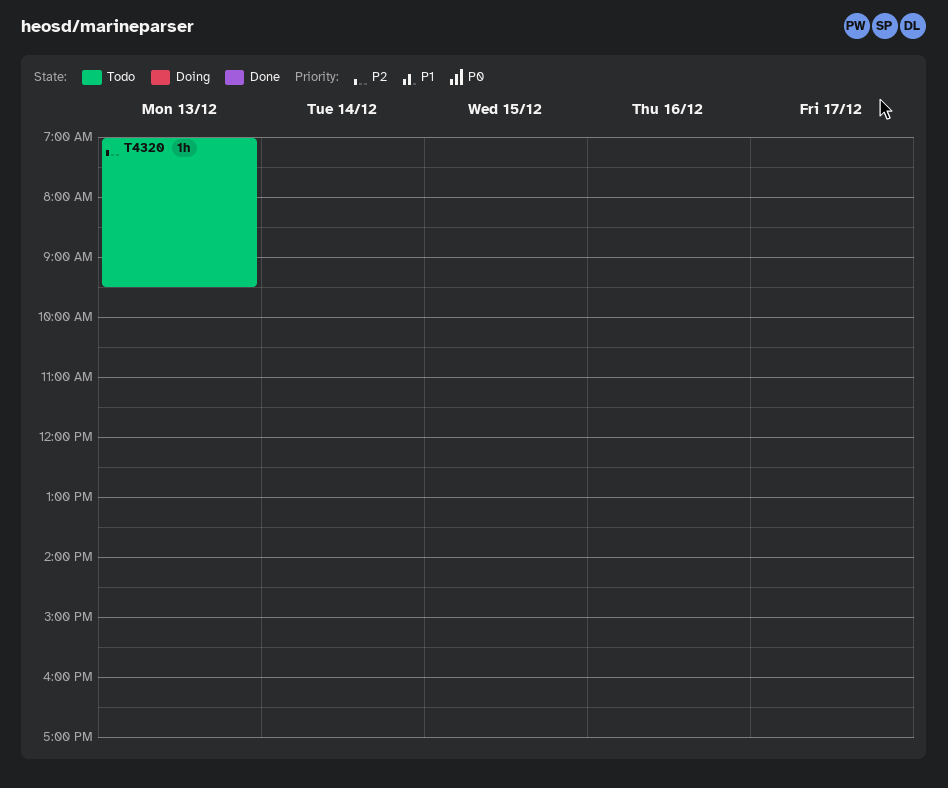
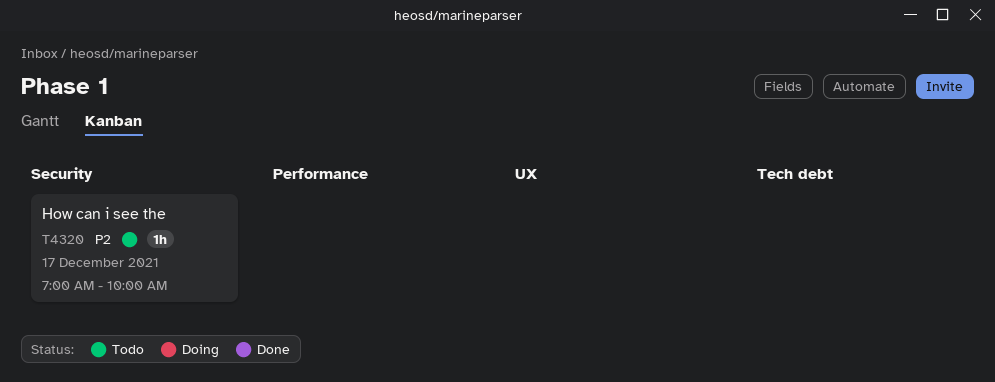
T4320, day: Dec 13 -> Dec 17
T4320, ends: 09:30 -> 10:00

